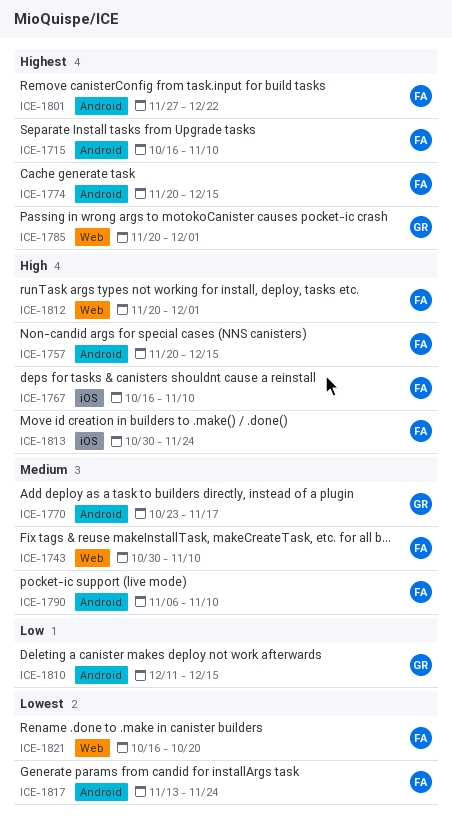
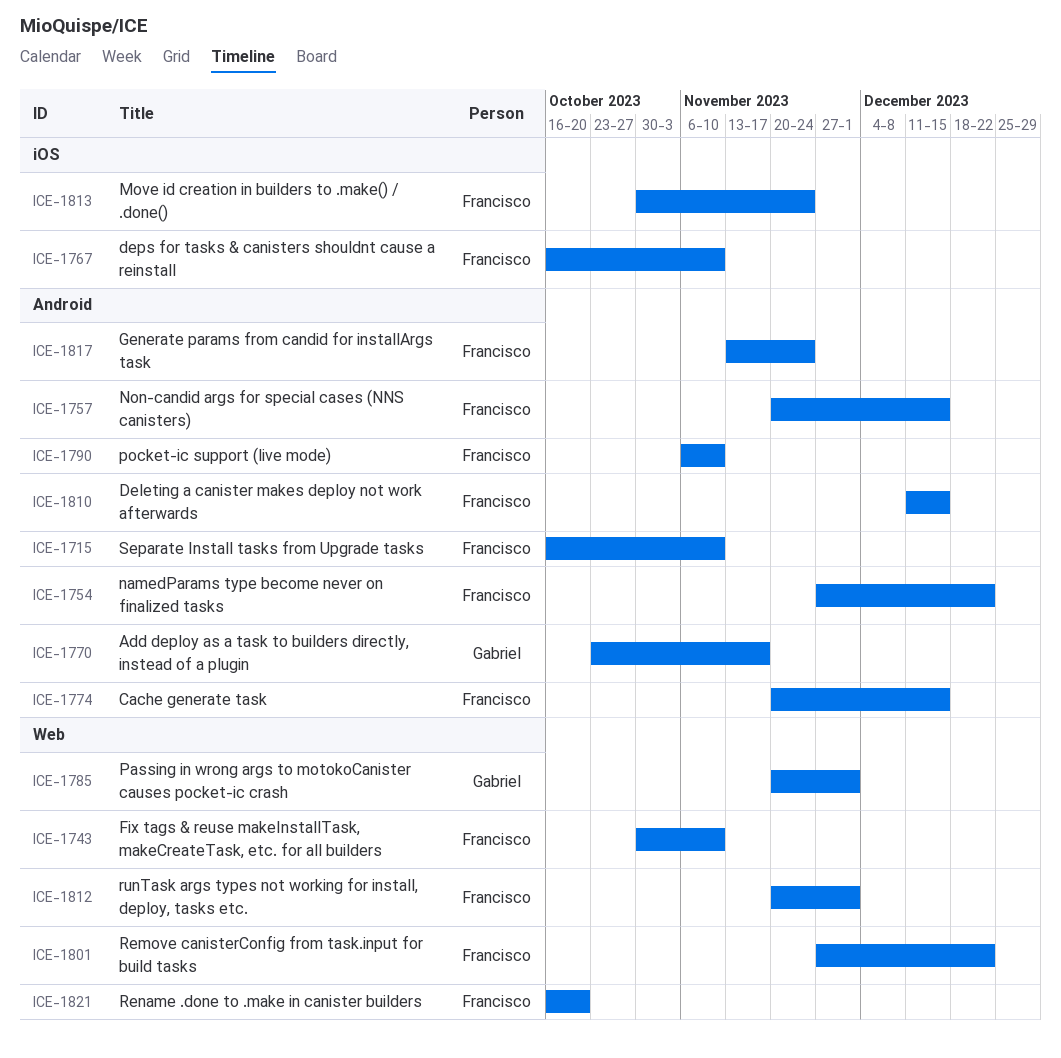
ICE-1754: none -> present
ICE-1801, label: Android -> Web
ICE-1810, owner: Gabriel -> Francisco

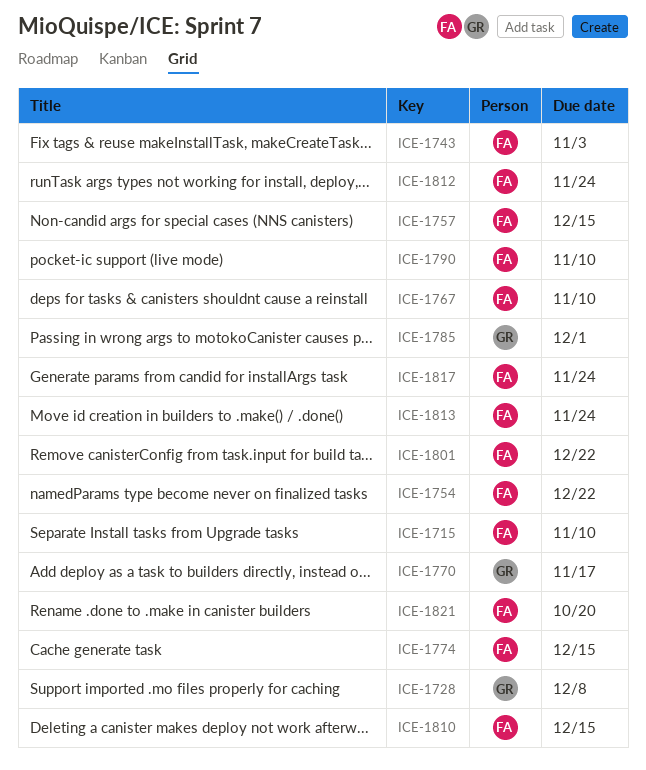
ICE-1728: none -> present
ICE-1743, due: Nov 10 -> Nov 3
ICE-1812, due: Dec 1 -> Nov 24

